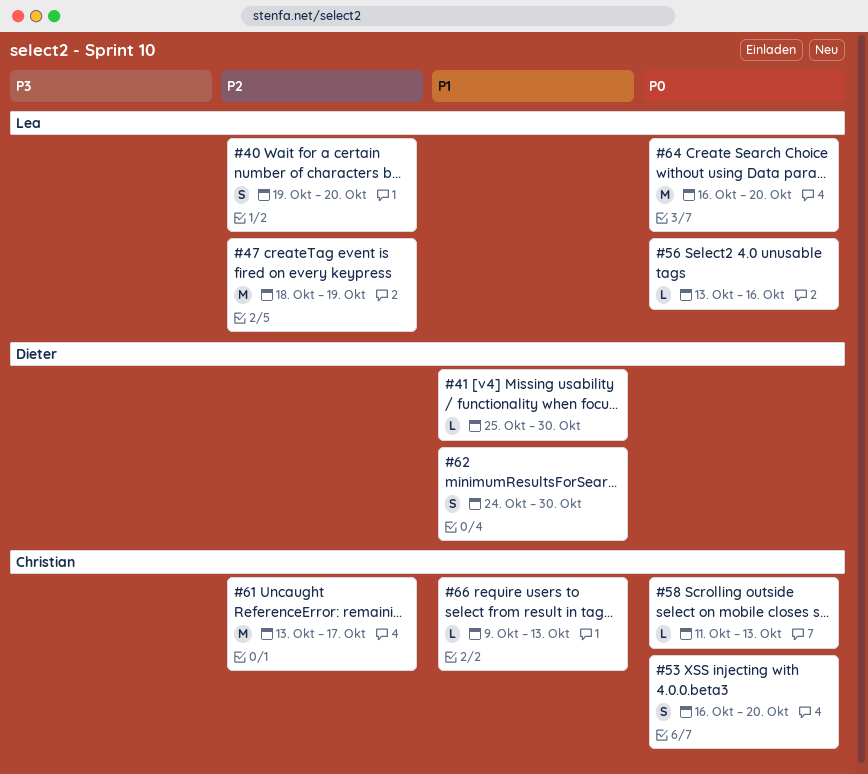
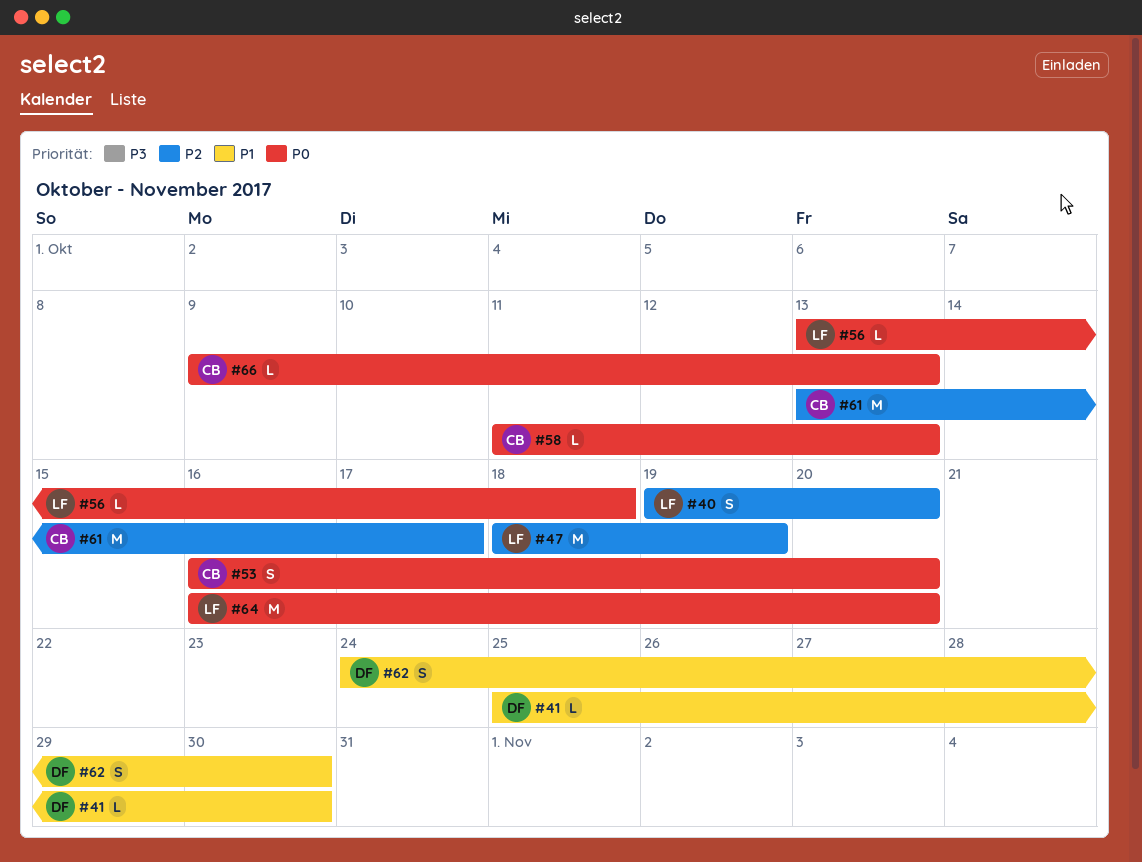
#56, due: Oct 16 -> Oct 18
#66, priority: P1 -> P0

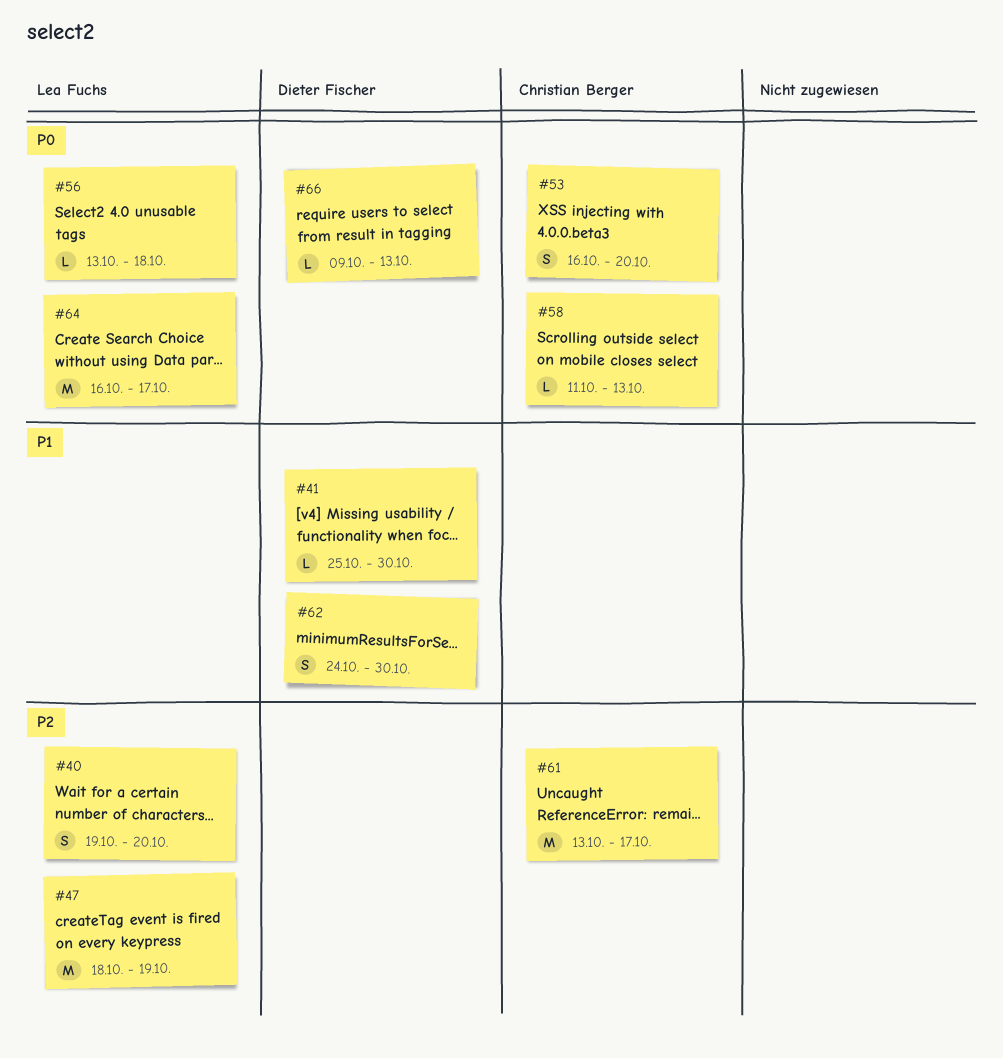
#64, due: Oct 20 -> Oct 17
#66, owner: Christian Berger -> Dieter Fischer

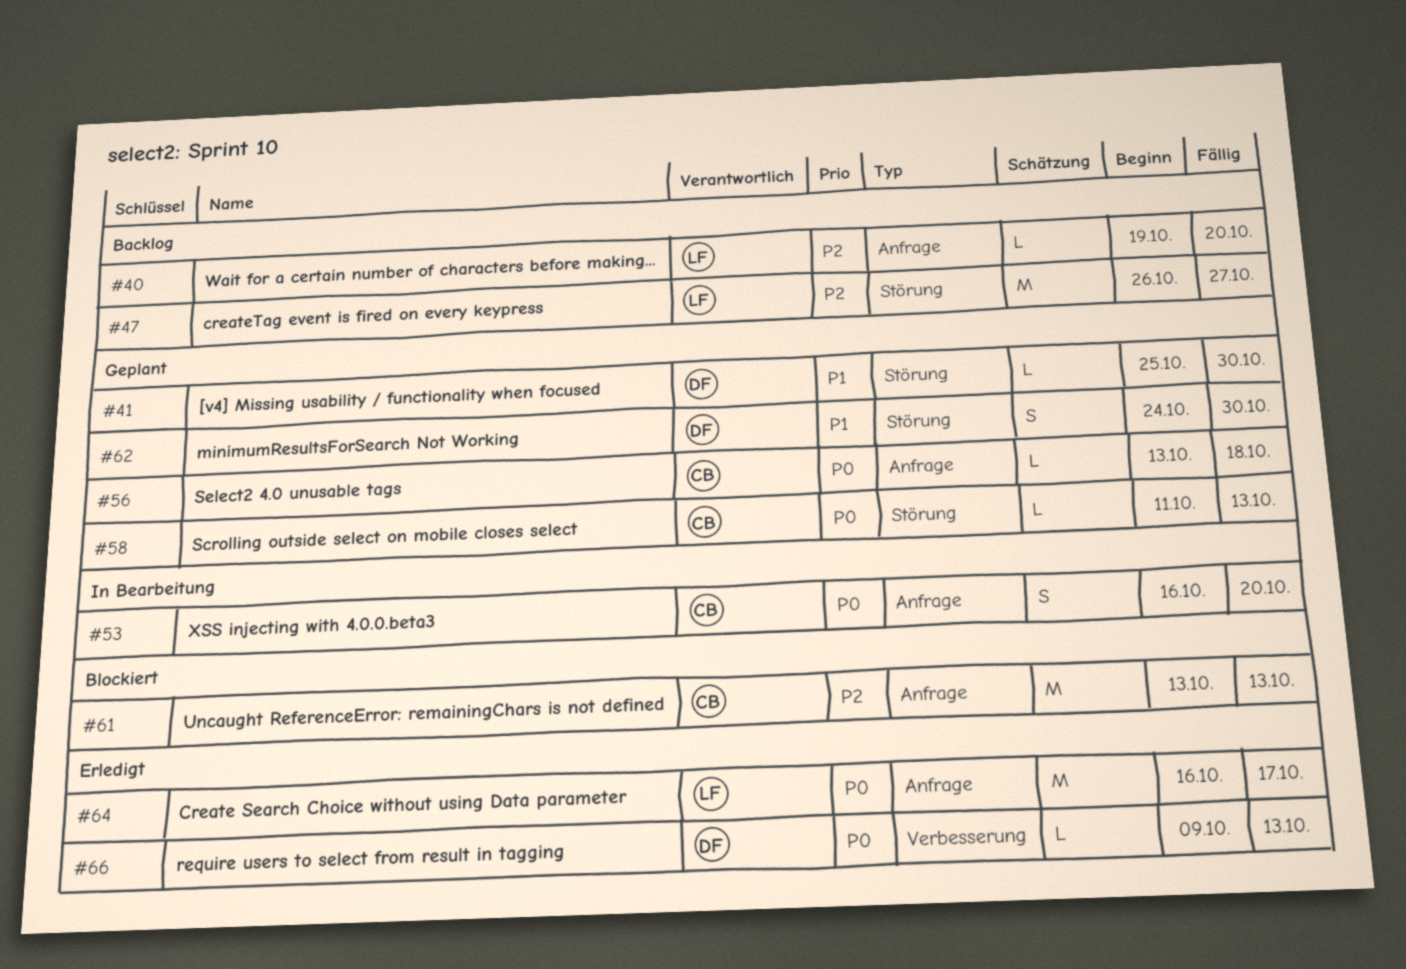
#40, estimate: S -> L
#47, start: Oct 18 -> Oct 26
#47, due: Oct 19 -> Oct 27
#56, owner: Lea Fuchs -> Christian Berger
#61, due: Oct 17 -> Oct 13

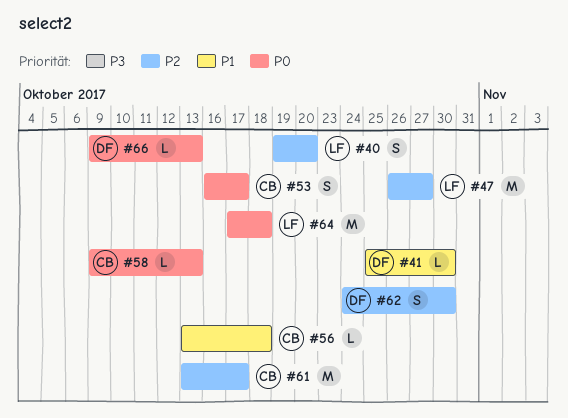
#40, estimate: L -> S
#53, due: Oct 20 -> Oct 17
#56, priority: P0 -> P1
#58, start: Oct 11 -> Oct 9
#61, due: Oct 13 -> Oct 17
#62, priority: P1 -> P2
#64, start: Oct 16 -> Oct 17
#64, due: Oct 17 -> Oct 18

